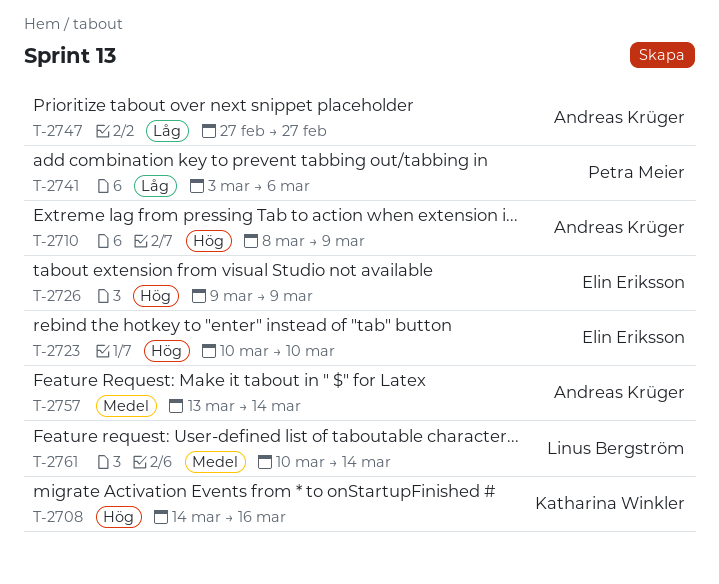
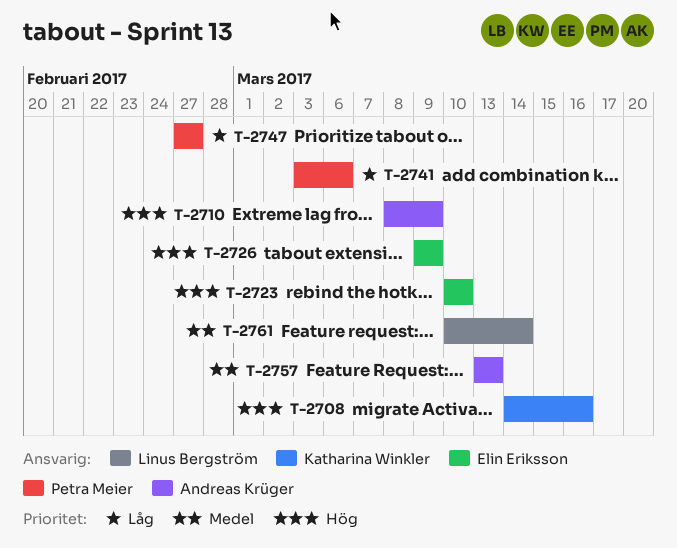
T-2747, owner: Andreas Krüger -> Petra Meier
T-2757, due: Mar 14 -> Mar 13

